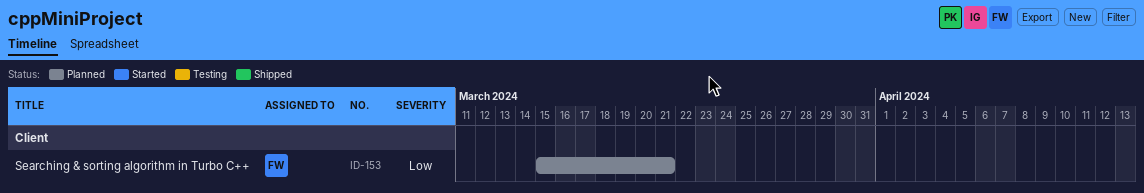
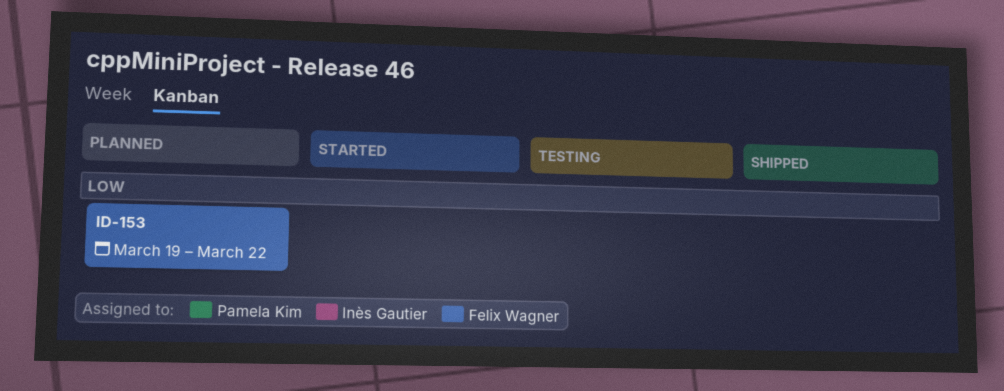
ID-153, start: Mar 15 -> Mar 19
ID-153, due: Mar 21 -> Mar 22

